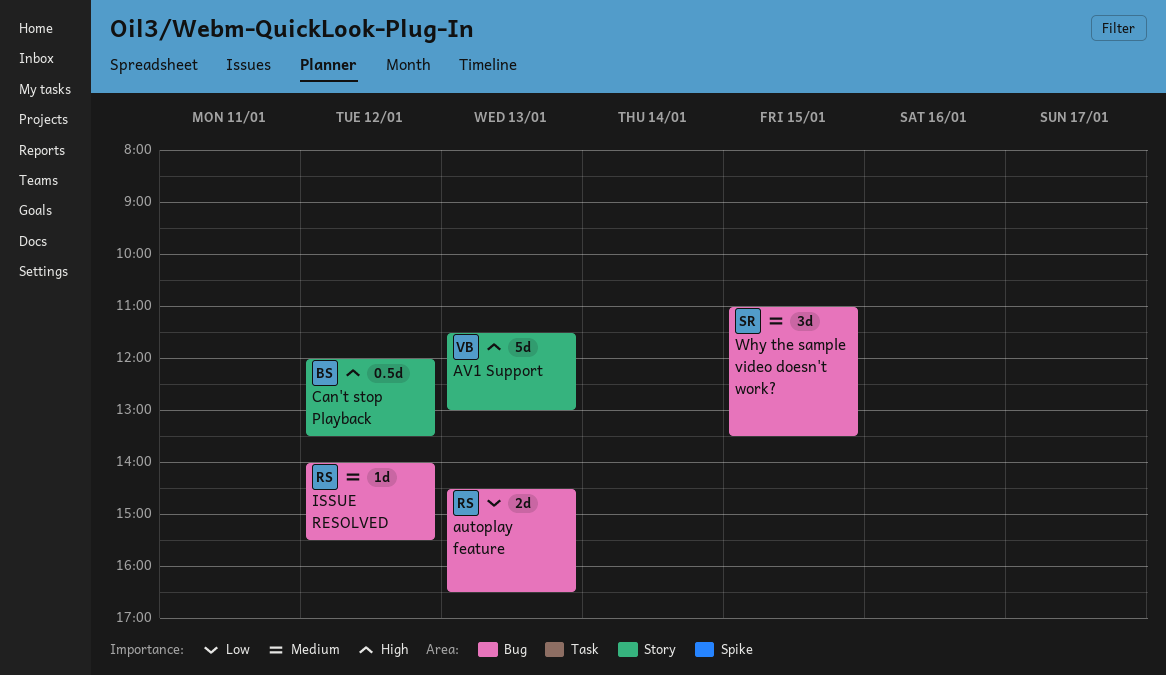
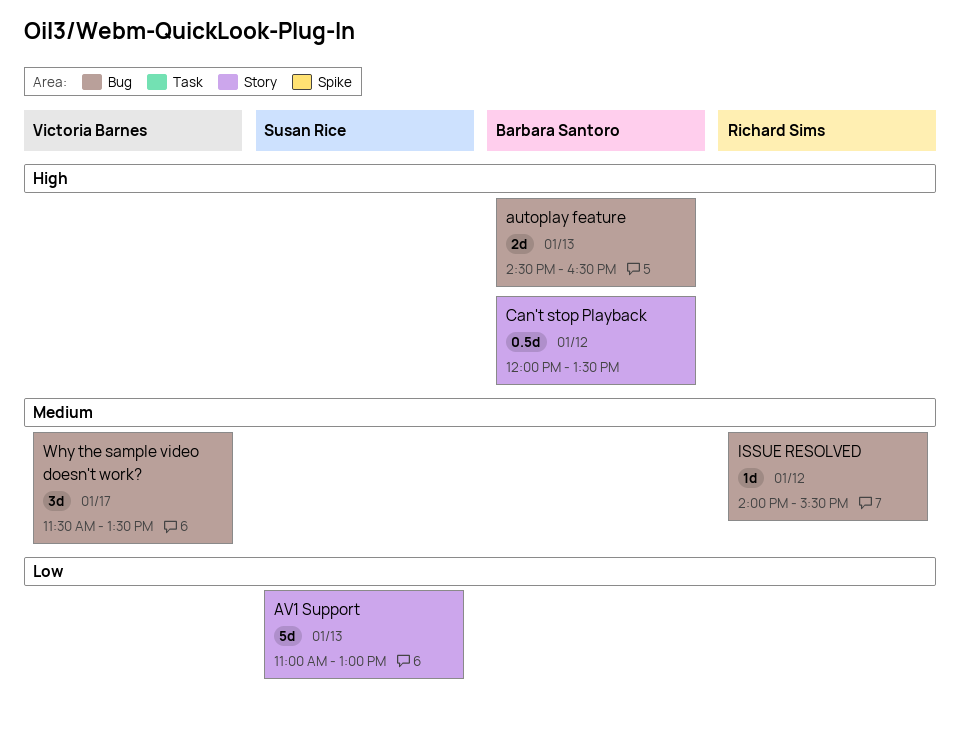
autoplay feature, owner: Richard Sims -> Barbara Santoro
autoplay feature, priority: Low -> High
AV1 Support, owner: Victoria Barnes -> Susan Rice
AV1 Support, priority: High -> Low
AV1 Support, begins: 11:30 -> 11:00
Why the sample video doesn't work?, owner: Susan Rice -> Victoria Barnes
Why the sample video doesn't work?, day: Jan 15 -> Jan 17
Why the sample video doesn't work?, begins: 11:00 -> 11:30

